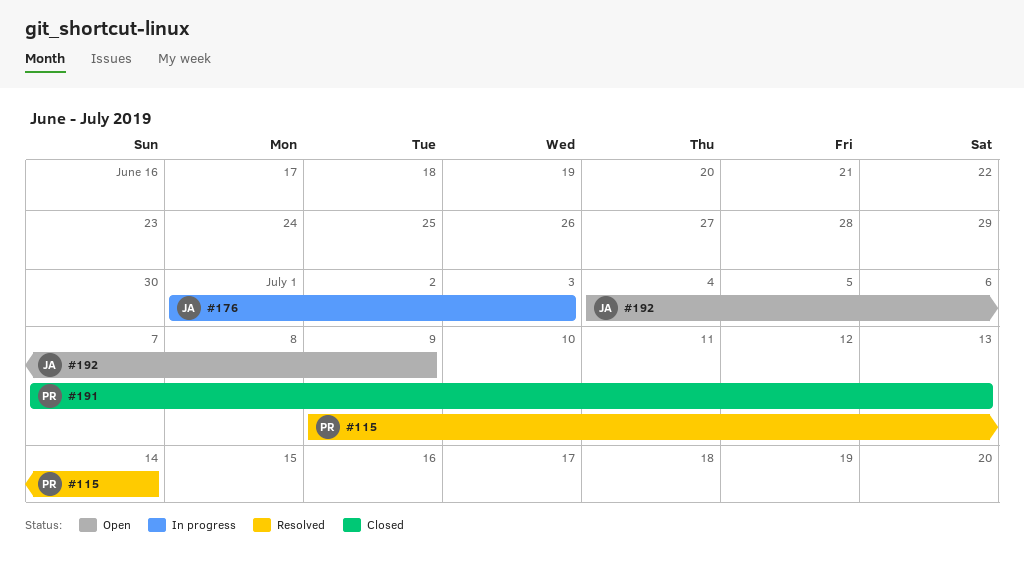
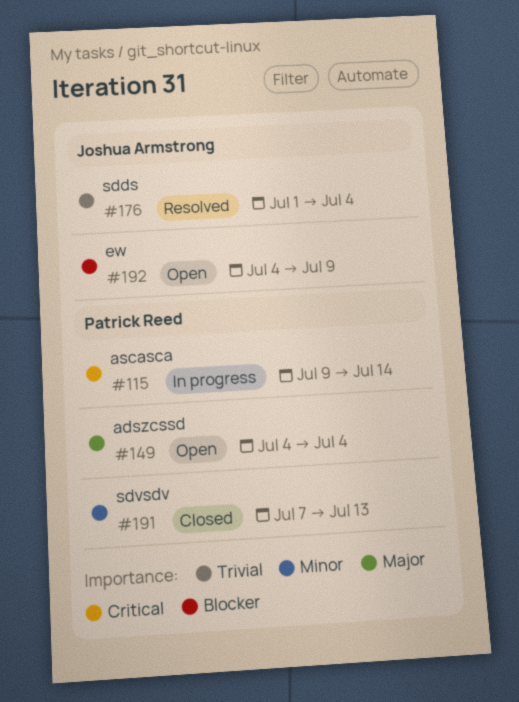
#115, status: Resolved -> In progress
#149: none -> present
#176, status: In progress -> Resolved
#176, due: Jul 3 -> Jul 4

